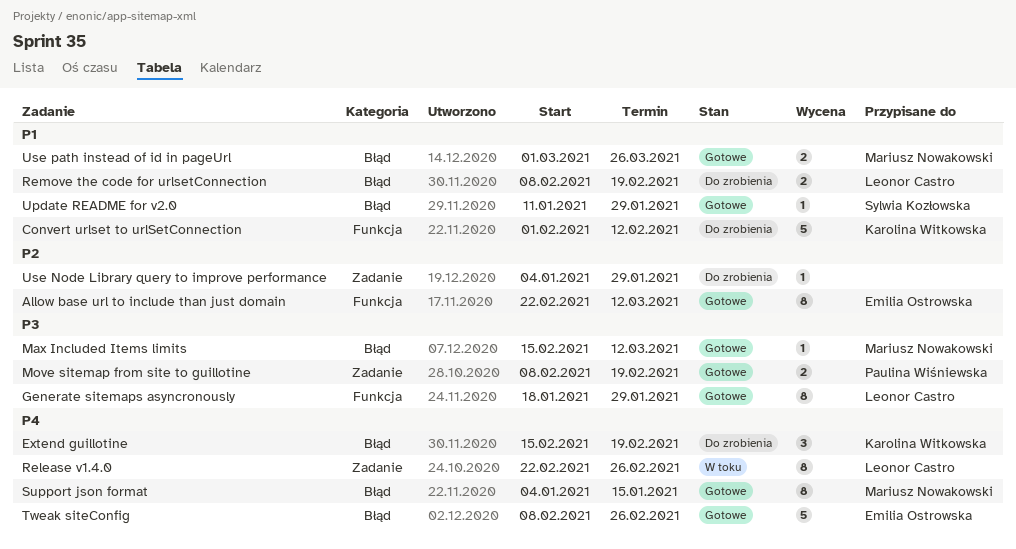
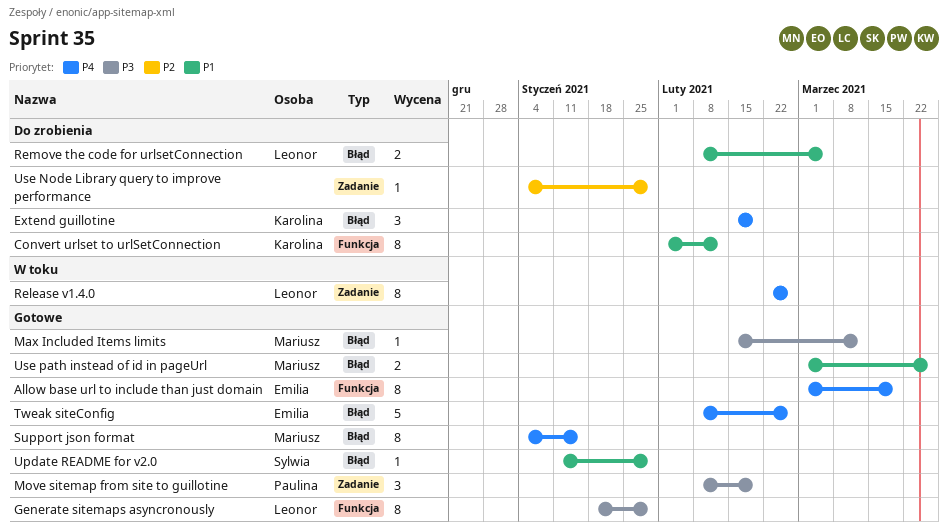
Allow base url to include than just domain, priority: P2 -> P4
Allow base url to include than just domain, start: Feb 22 -> Mar 1
Allow base url to include than just domain, due: Mar 12 -> Mar 19
Convert urlset to urlSetConnection, estimate: 5 -> 8
Move sitemap from site to guillotine, estimate: 2 -> 3
Remove the code for urlsetConnection, due: Feb 19 -> Mar 5

